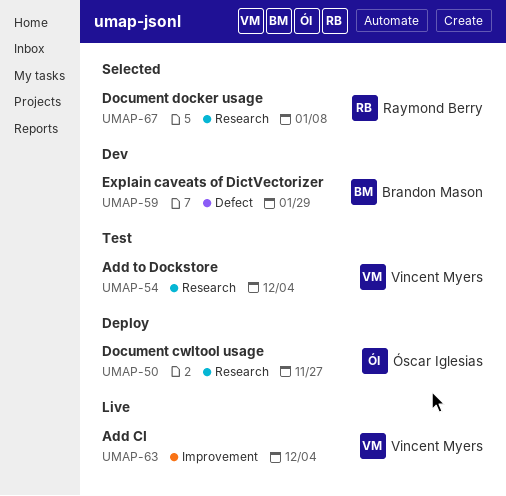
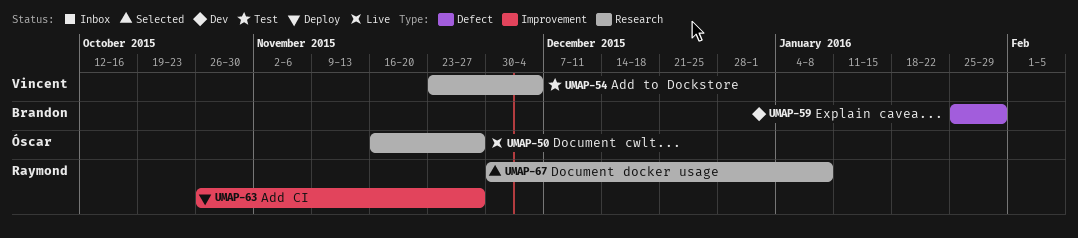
UMAP-50, status: Deploy -> Live
UMAP-63, status: Live -> Deploy
UMAP-63, owner: Vincent Myers -> Raymond Berry
UMAP-63, due: Dec 4 -> Nov 27

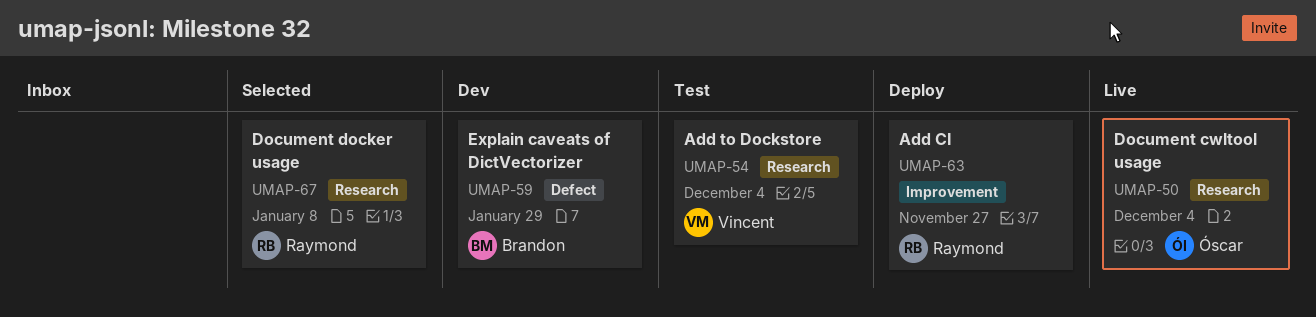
UMAP-50, due: Nov 27 -> Dec 4

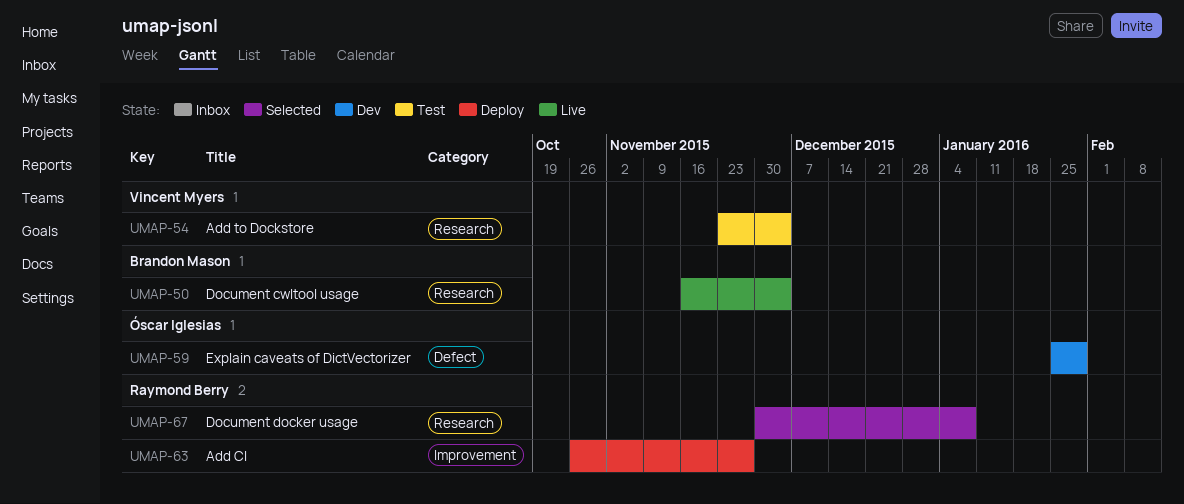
UMAP-50, owner: Óscar Iglesias -> Brandon Mason
UMAP-59, owner: Brandon Mason -> Óscar Iglesias

